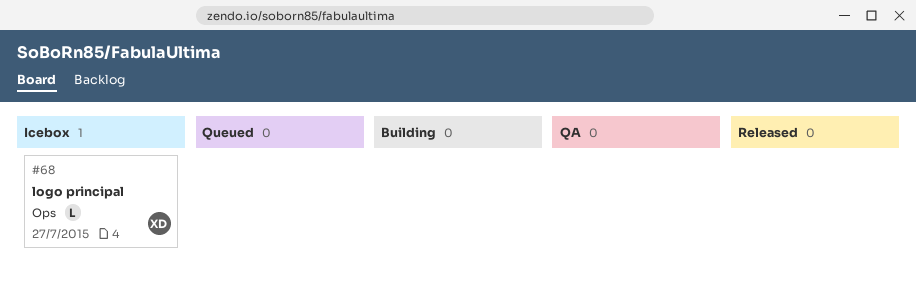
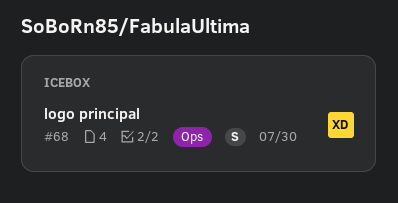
#68, estimate: L -> S
#68, due: Jul 27 -> Jul 30

